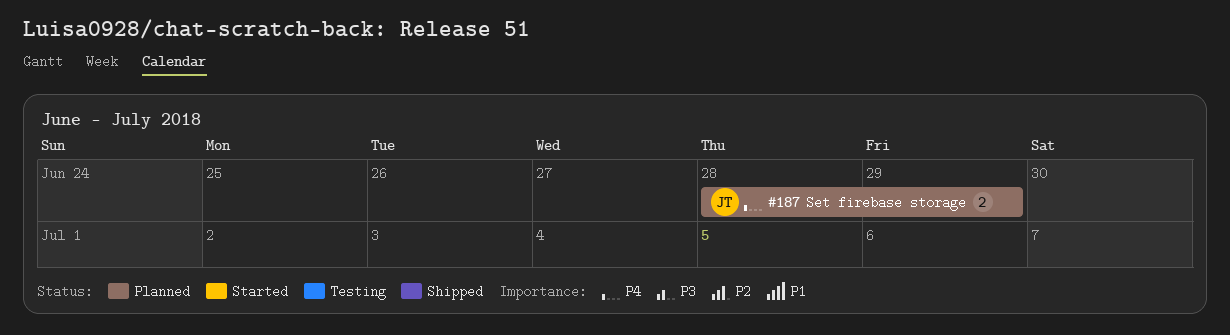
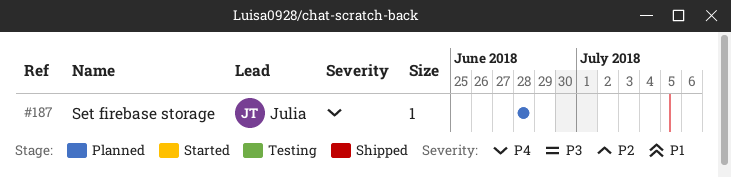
#187, estimate: 2 -> 1
#187, due: Jun 29 -> Jun 28

